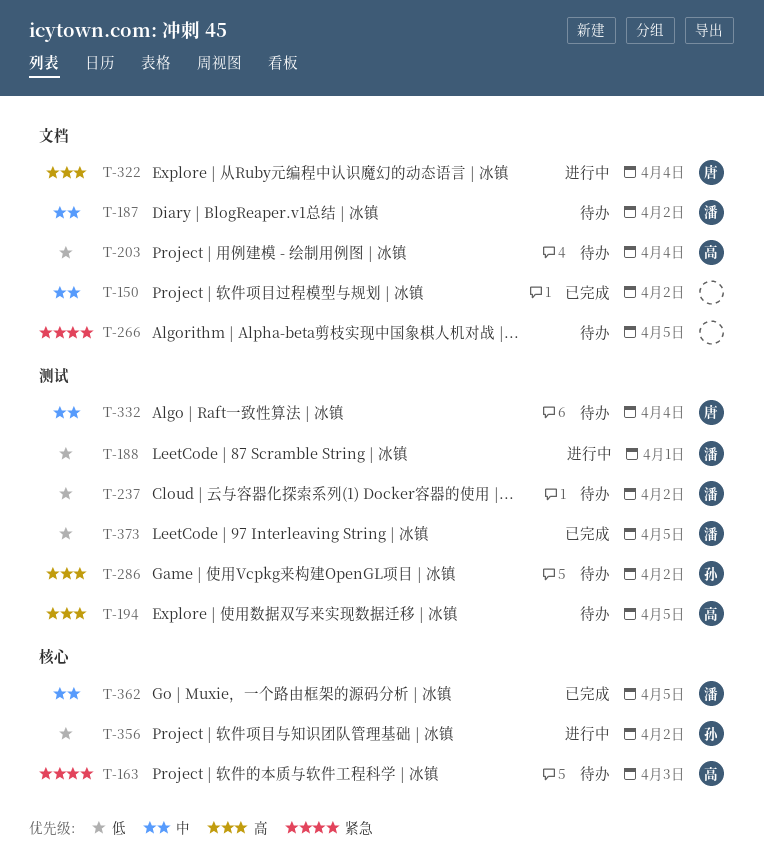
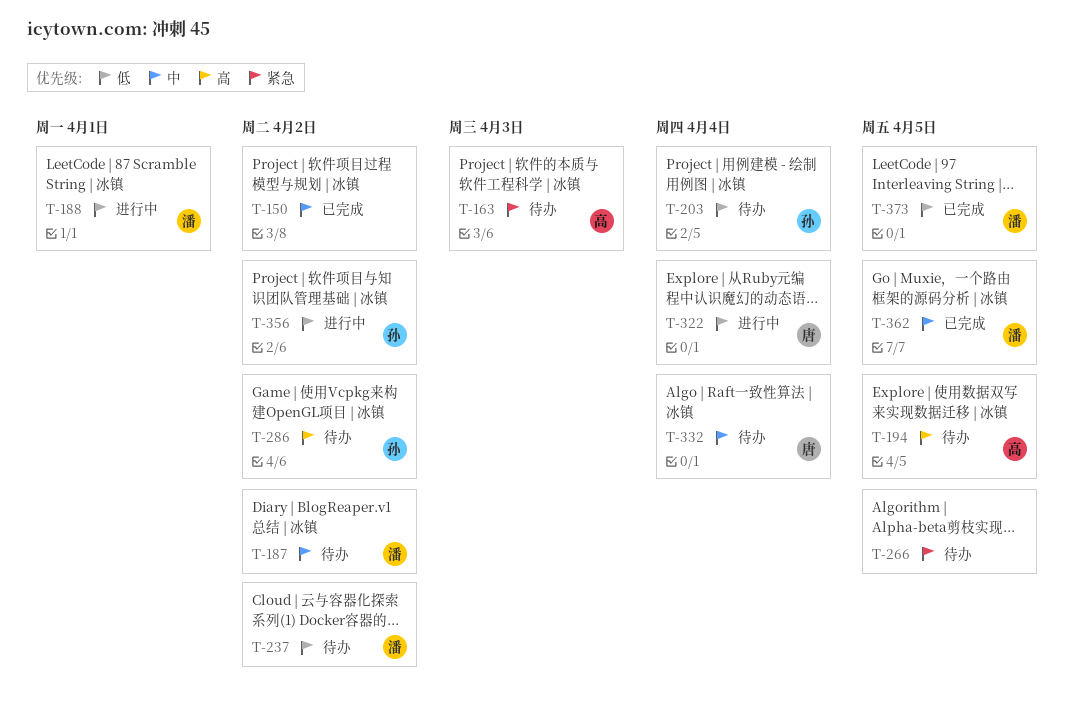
T-203, owner: 高 -> 孙
T-322, priority: 高 -> 低

